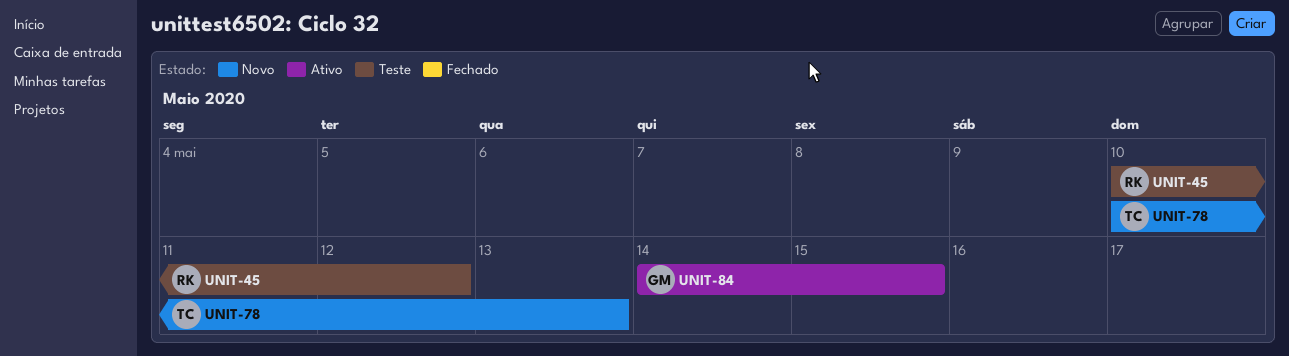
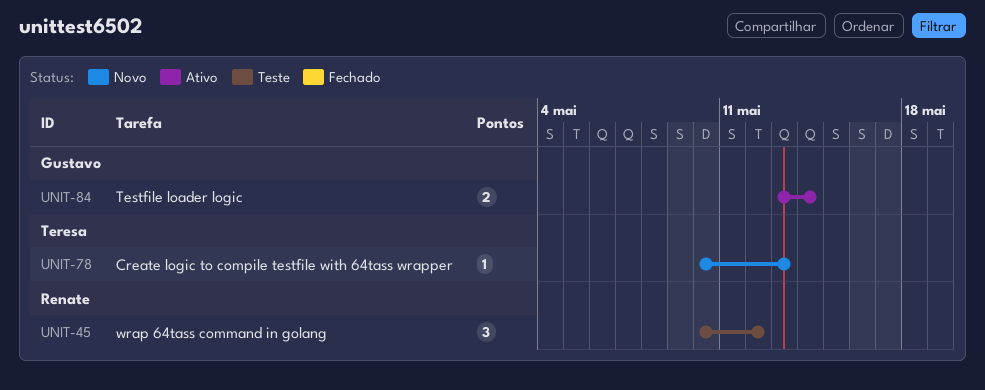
UNIT-84, start: May 14 -> May 13
UNIT-84, due: May 15 -> May 14

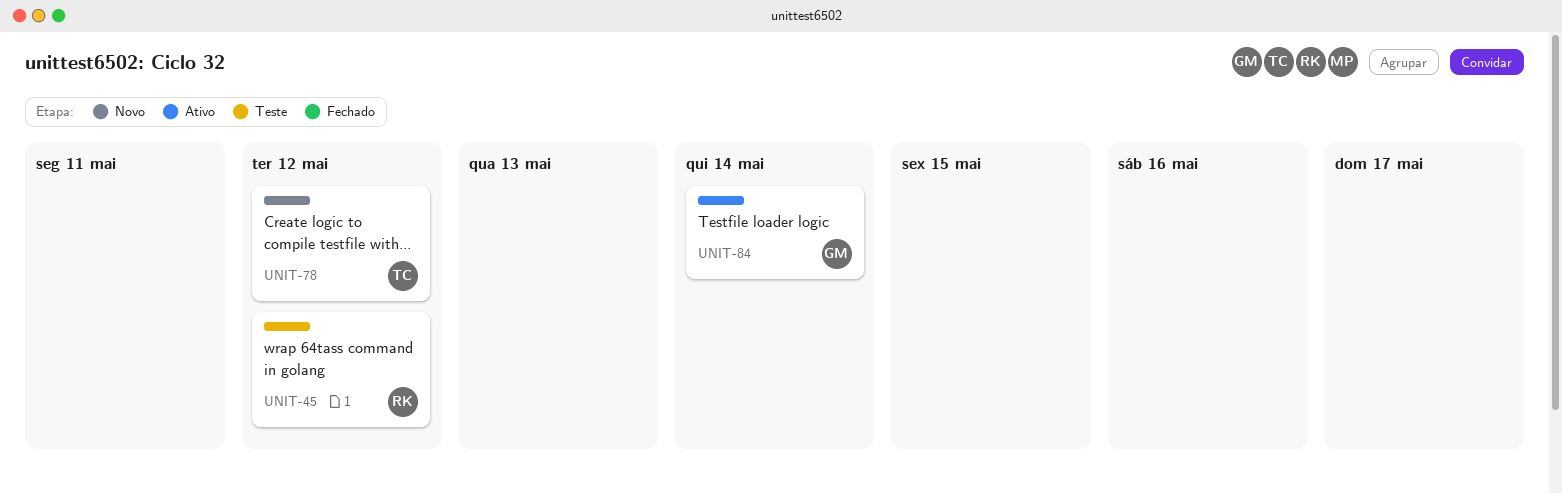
UNIT-78, due: May 13 -> May 12

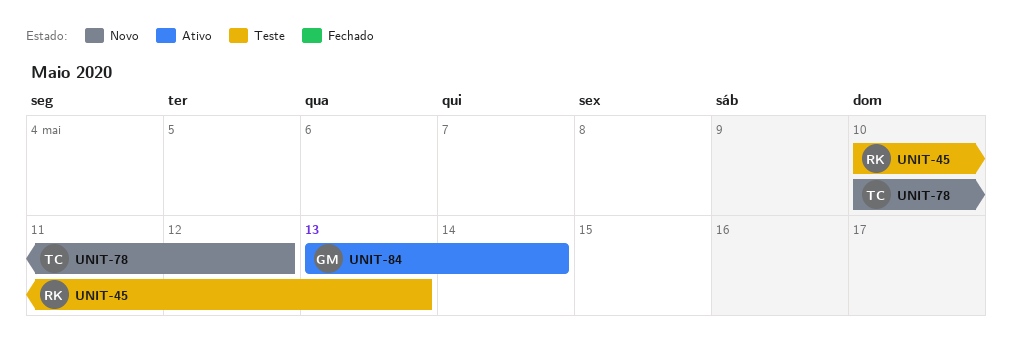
UNIT-45, due: May 12 -> May 13

